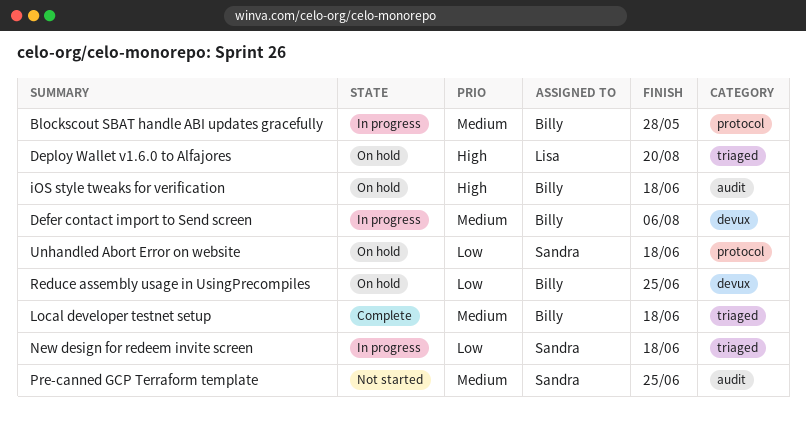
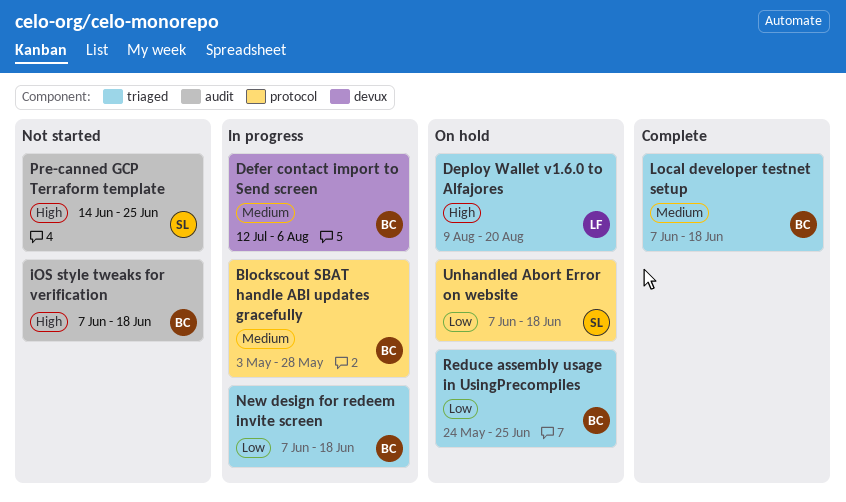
iOS style tweaks for verification, status: On hold -> Not started
New design for redeem invite screen, owner: Sandra -> Billy
Pre-canned GCP Terraform template, priority: Medium -> High
Reduce assembly usage in UsingPrecompiles, label: devux -> triaged

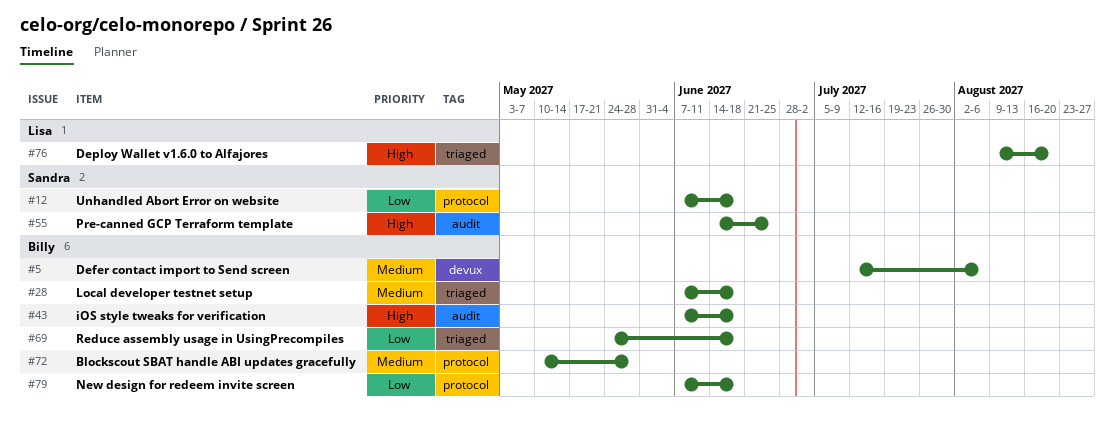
Blockscout SBAT handle ABI updates gracefully, start: May 3 -> May 10
New design for redeem invite screen, label: triaged -> protocol
Reduce assembly usage in UsingPrecompiles, due: Jun 25 -> Jun 18

